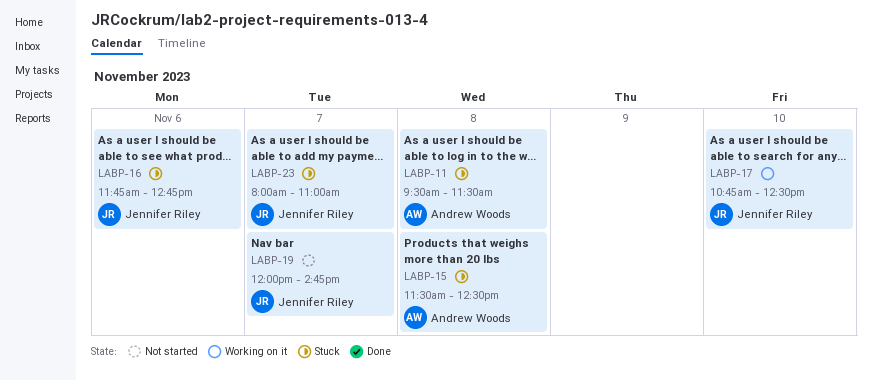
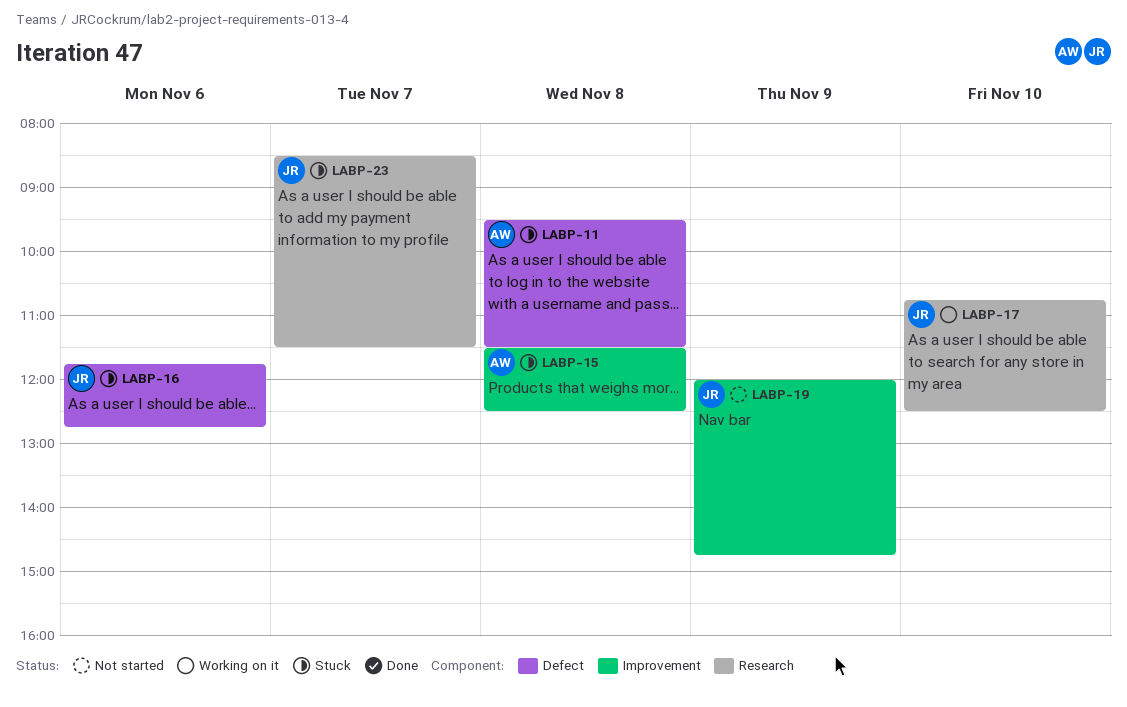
LABP-19, day: Nov 7 -> Nov 9
LABP-23, begins: 08:00 -> 08:30
LABP-23, ends: 11:00 -> 11:30

